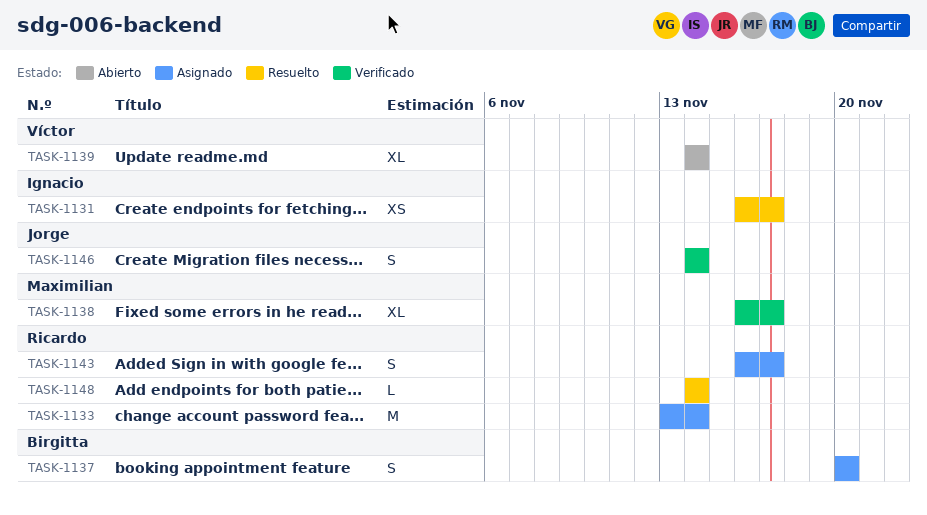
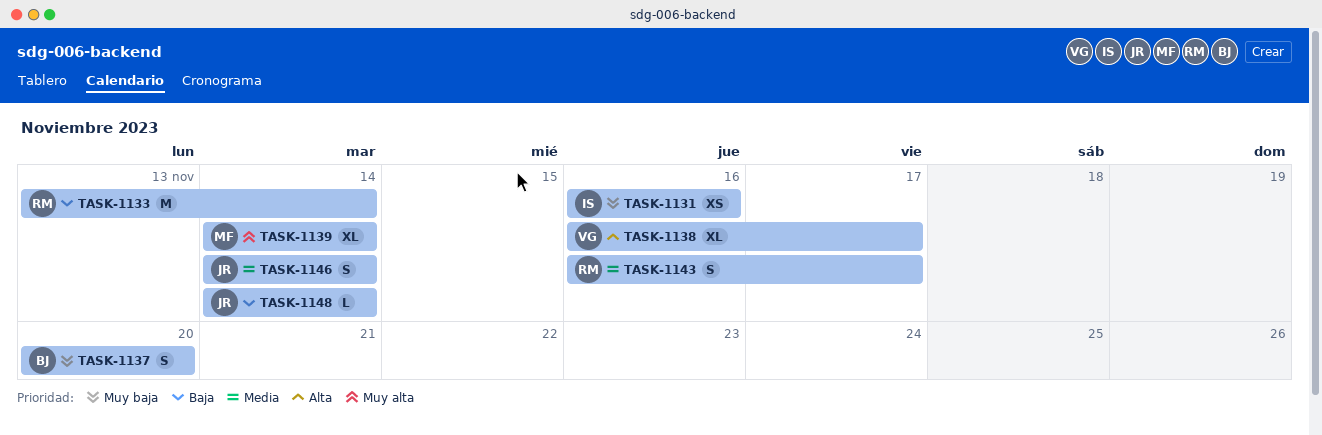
TASK-1131, due: Nov 17 -> Nov 16
TASK-1138, owner: Maximilian -> Víctor
TASK-1139, owner: Víctor -> Maximilian
TASK-1148, owner: Ricardo -> Jorge

